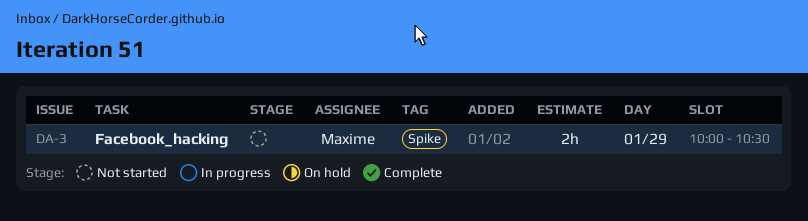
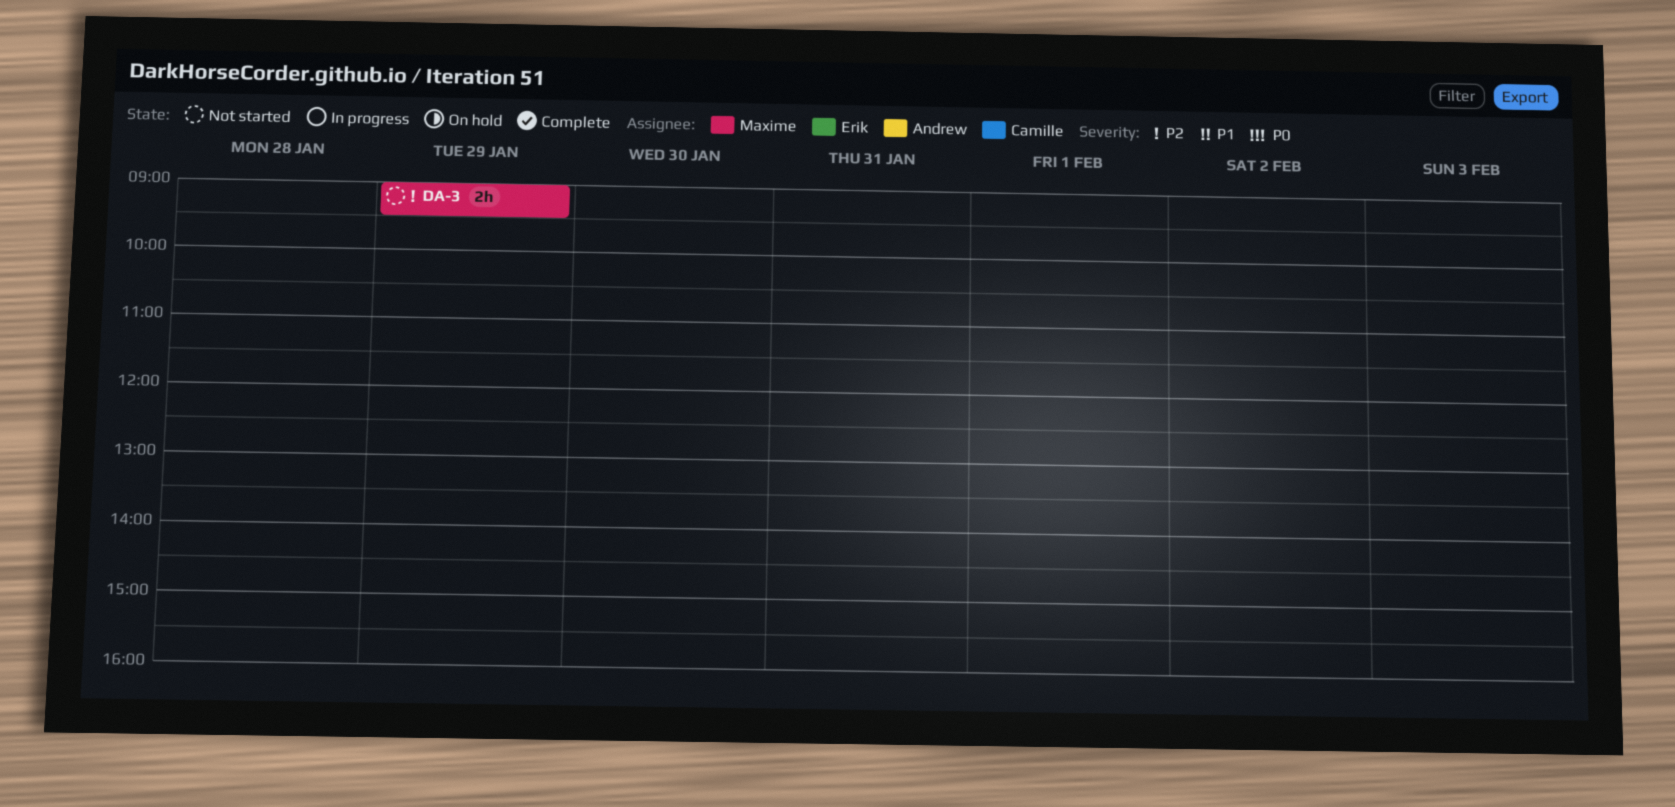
DA-3, begins: 10:00 -> 09:00
DA-3, ends: 10:30 -> 09:30

